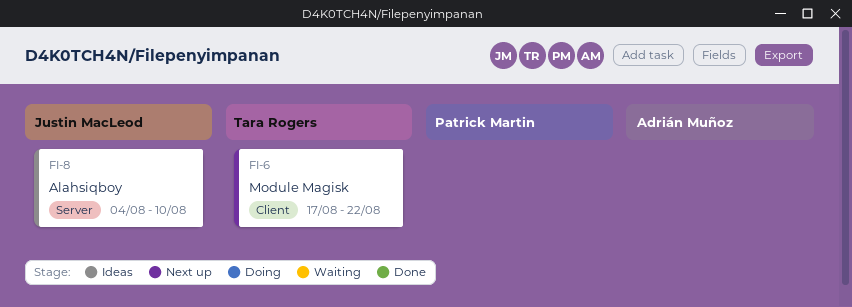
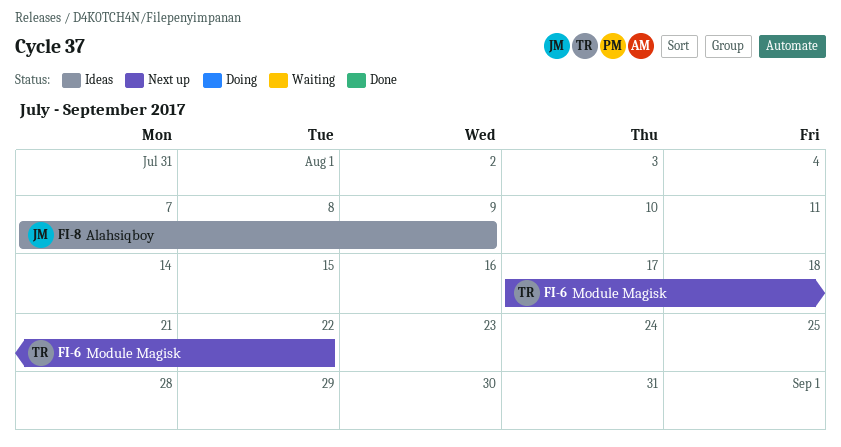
FI-8, start: Aug 4 -> Aug 7
FI-8, due: Aug 10 -> Aug 9

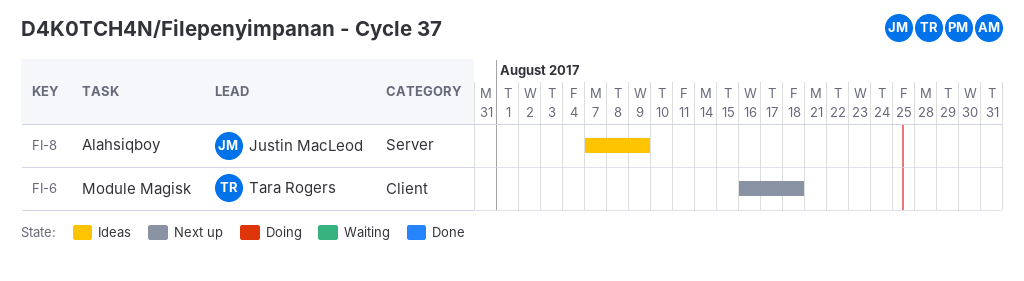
FI-6, start: Aug 17 -> Aug 16
FI-6, due: Aug 22 -> Aug 18

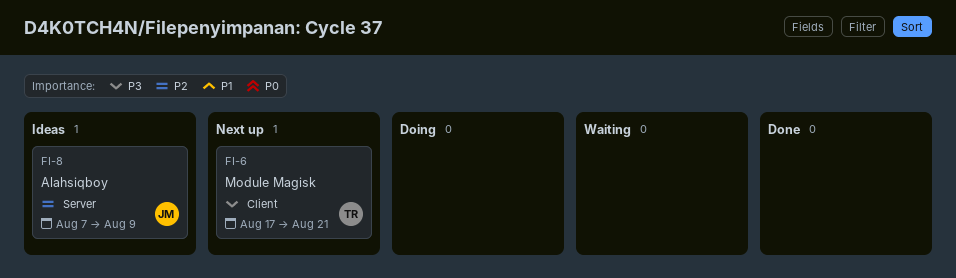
FI-6, start: Aug 16 -> Aug 17
FI-6, due: Aug 18 -> Aug 21

